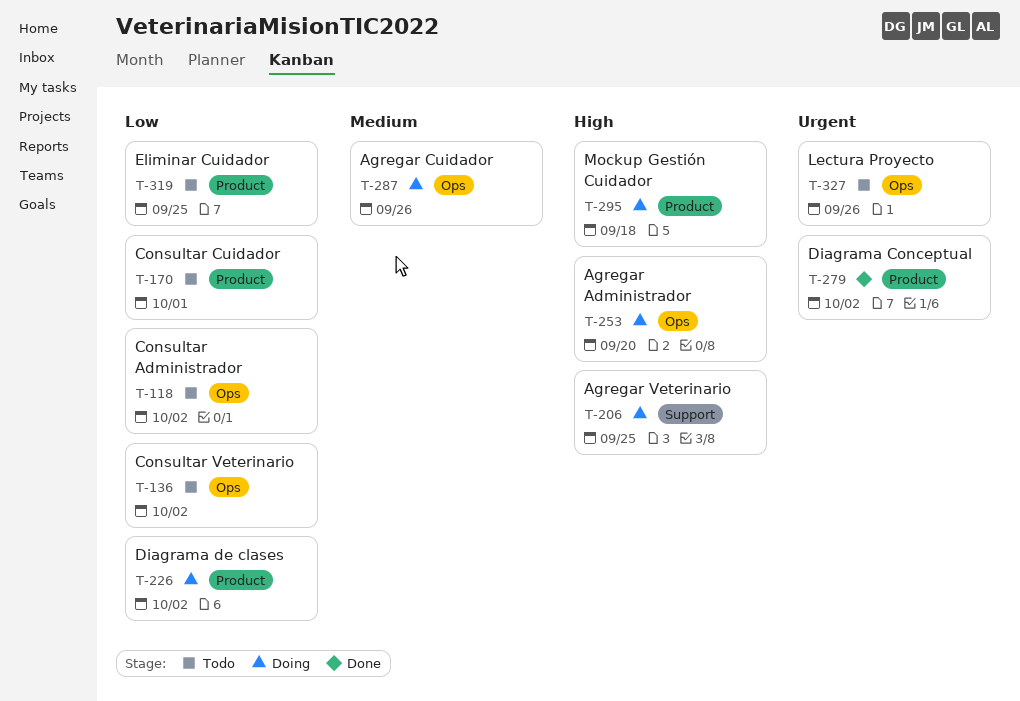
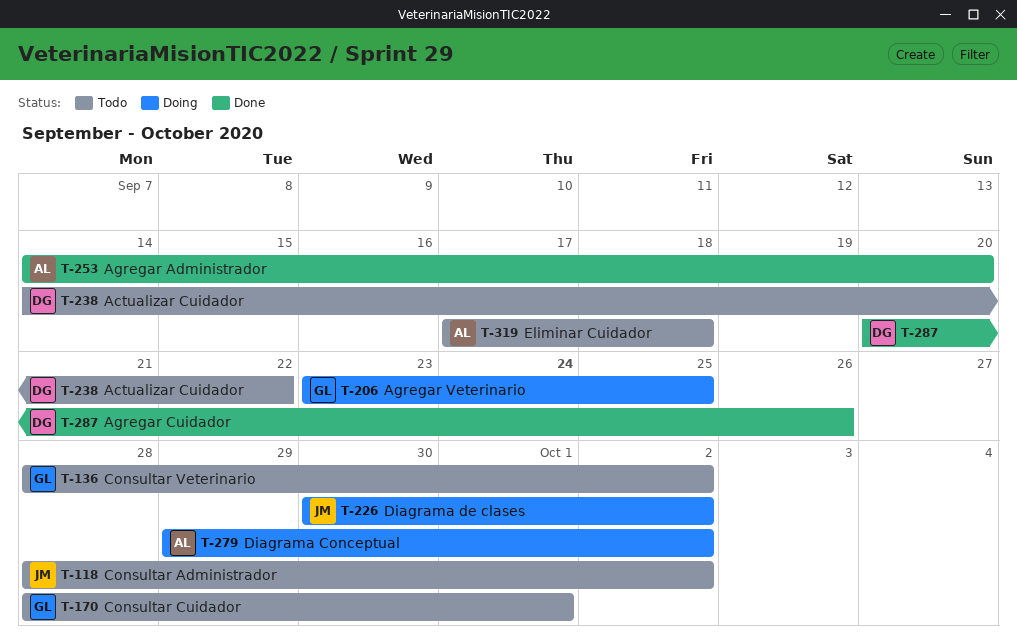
T-238: none -> present
T-253, status: Doing -> Done
T-279, status: Done -> Doing
T-287, status: Doing -> Done
T-295: present -> none
T-319, due: Sep 25 -> Sep 18
T-327: present -> none

